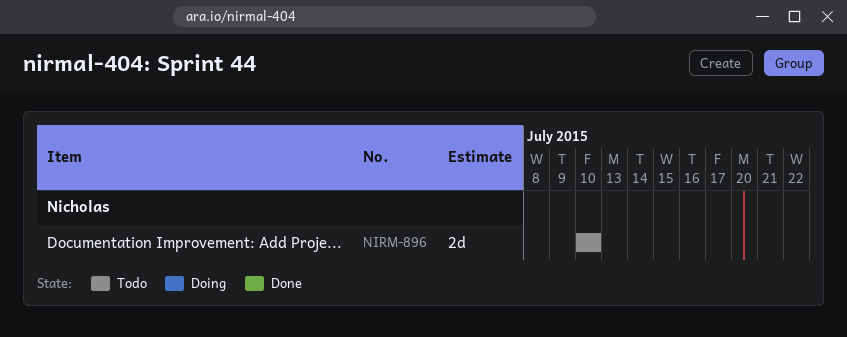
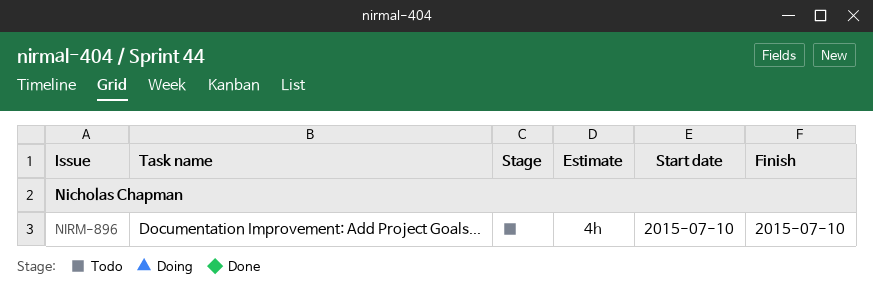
NIRM-896, estimate: 2d -> 4h

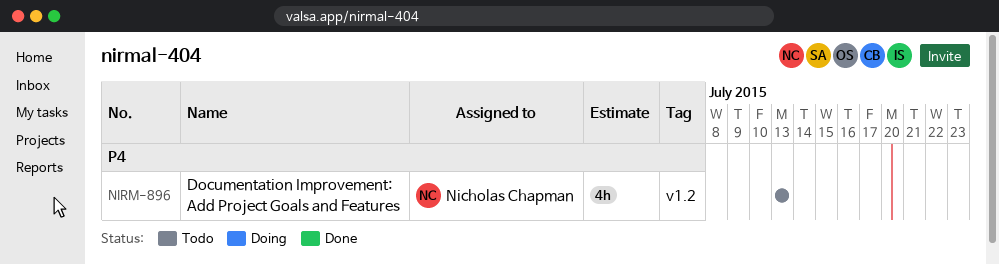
NIRM-896, start: Jul 10 -> Jul 13
NIRM-896, due: Jul 10 -> Jul 13

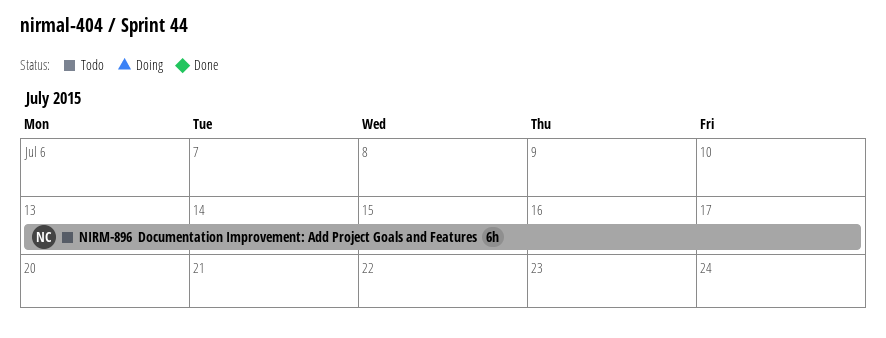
NIRM-896, estimate: 4h -> 6h
NIRM-896, due: Jul 13 -> Jul 17

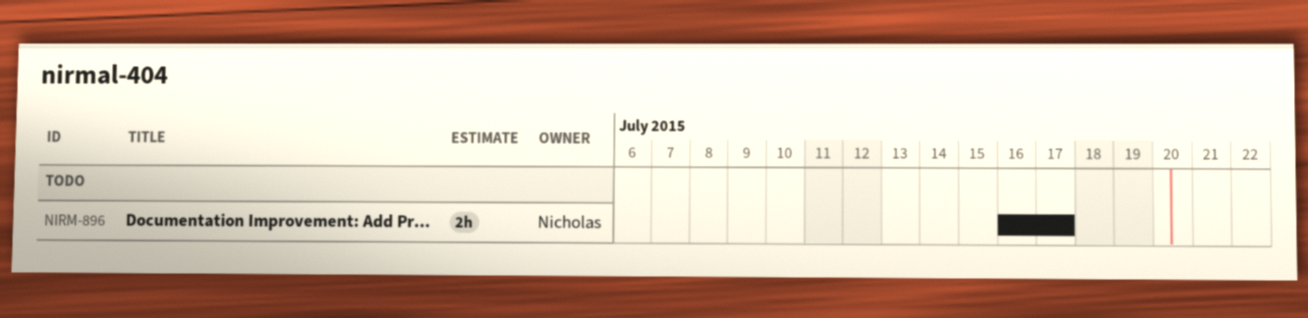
NIRM-896, estimate: 6h -> 2h
NIRM-896, start: Jul 13 -> Jul 16

